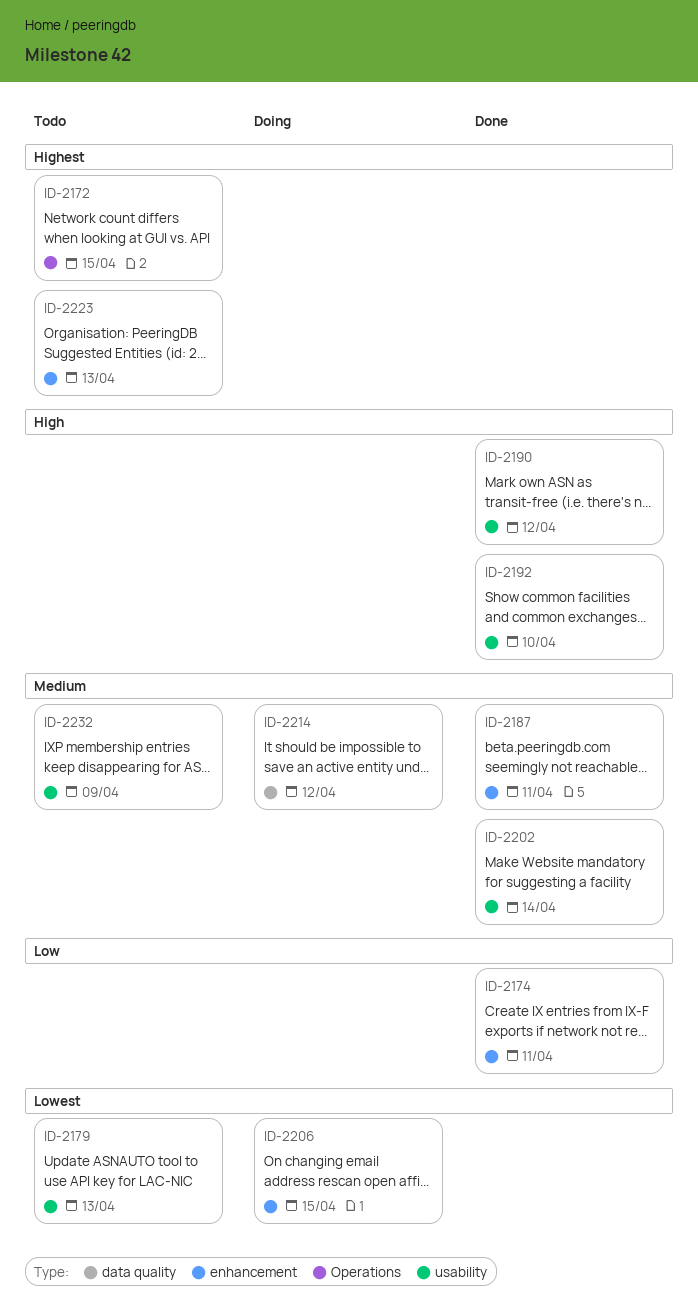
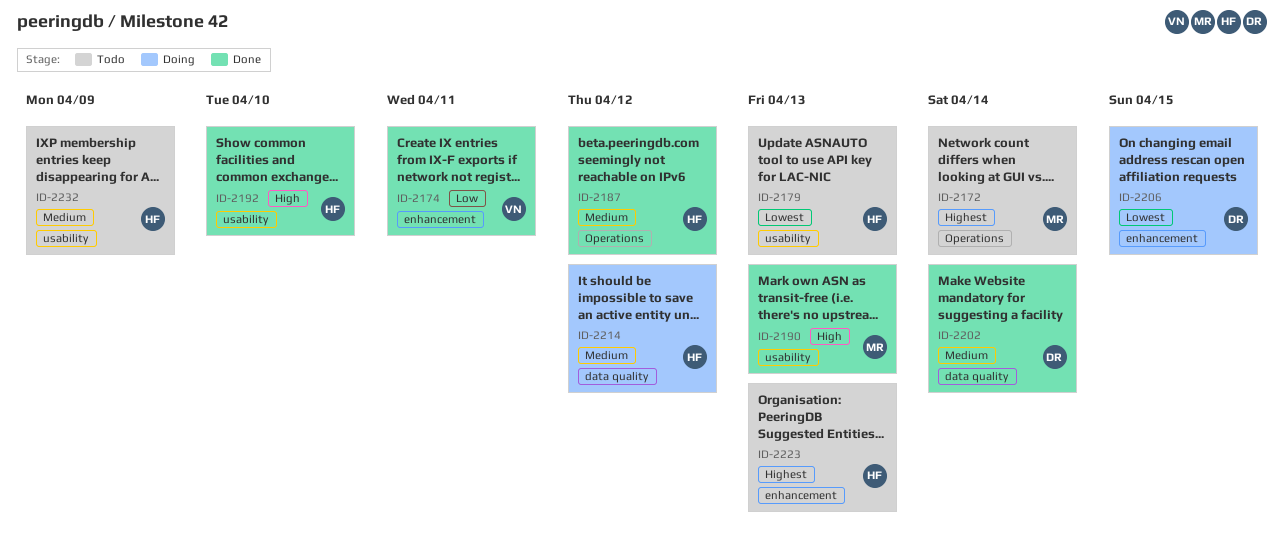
ID-2172, due: Apr 15 -> Apr 14
ID-2187, label: enhancement -> Operations
ID-2187, due: Apr 11 -> Apr 12
ID-2190, due: Apr 12 -> Apr 13
ID-2202, label: usability -> data quality

